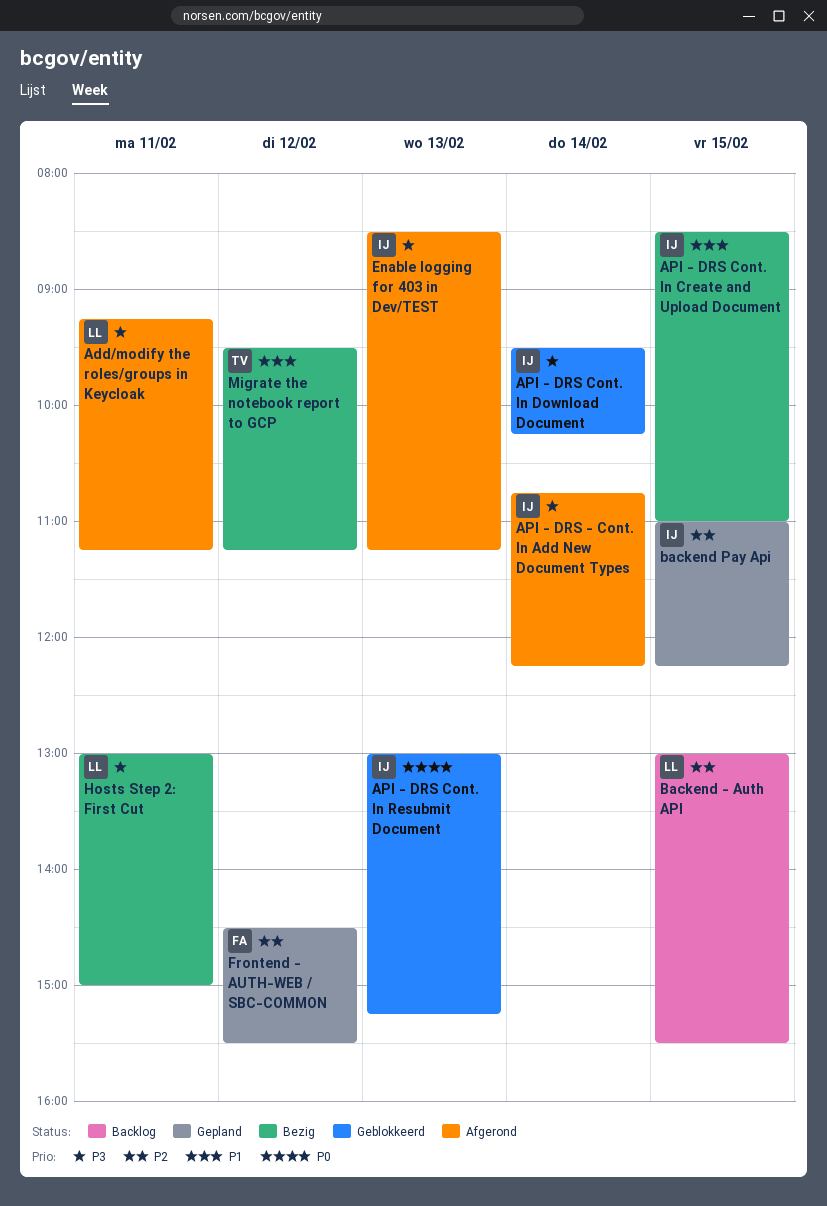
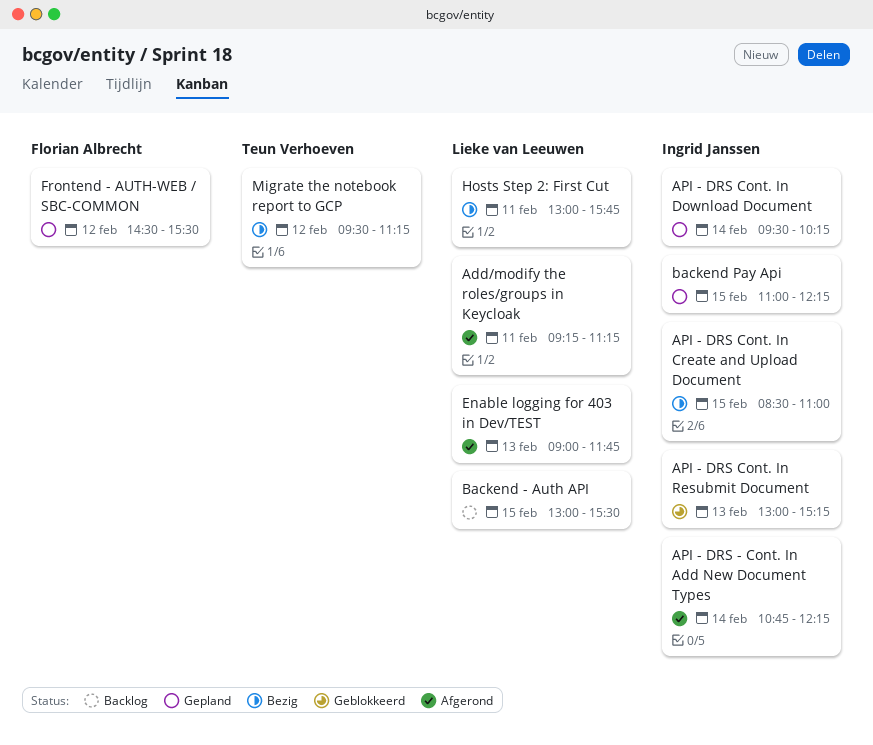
API - DRS Cont. In Download Document, status: Geblokkeerd -> Gepland
Enable logging for 403 in Dev/TEST, owner: Ingrid Janssen -> Lieke van Leeuwen
Enable logging for 403 in Dev/TEST, begins: 08:30 -> 09:00
Enable logging for 403 in Dev/TEST, ends: 11:15 -> 11:45
Hosts Step 2: First Cut, ends: 15:00 -> 15:45

